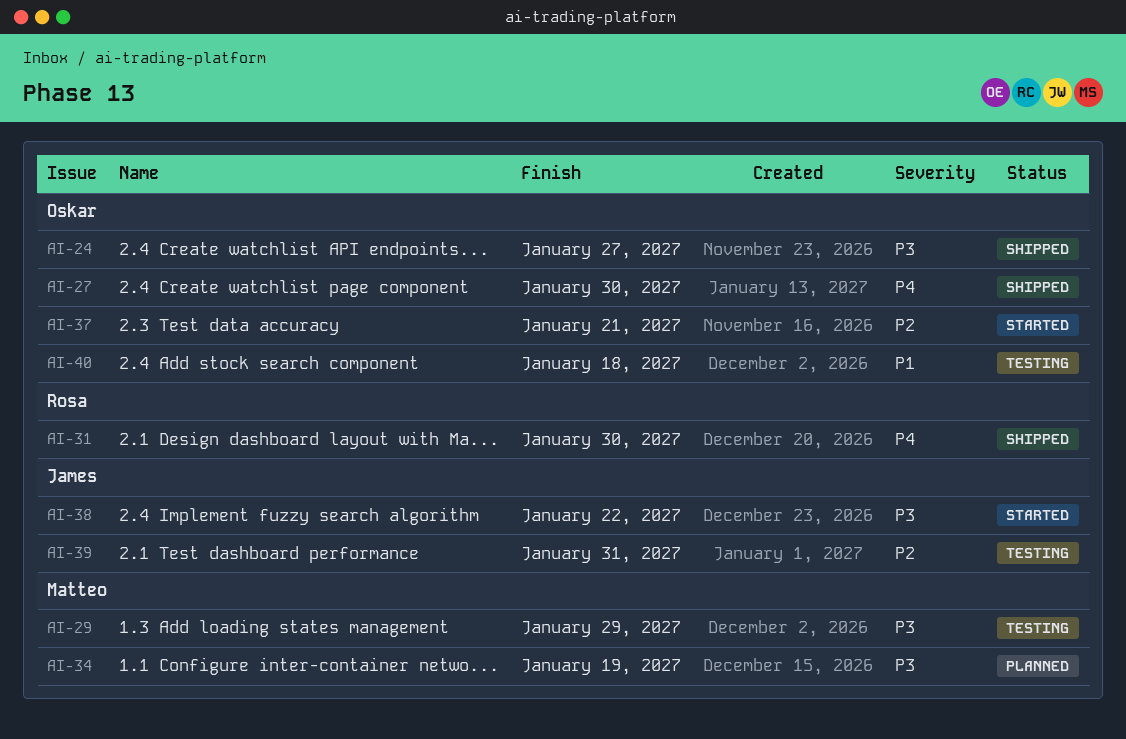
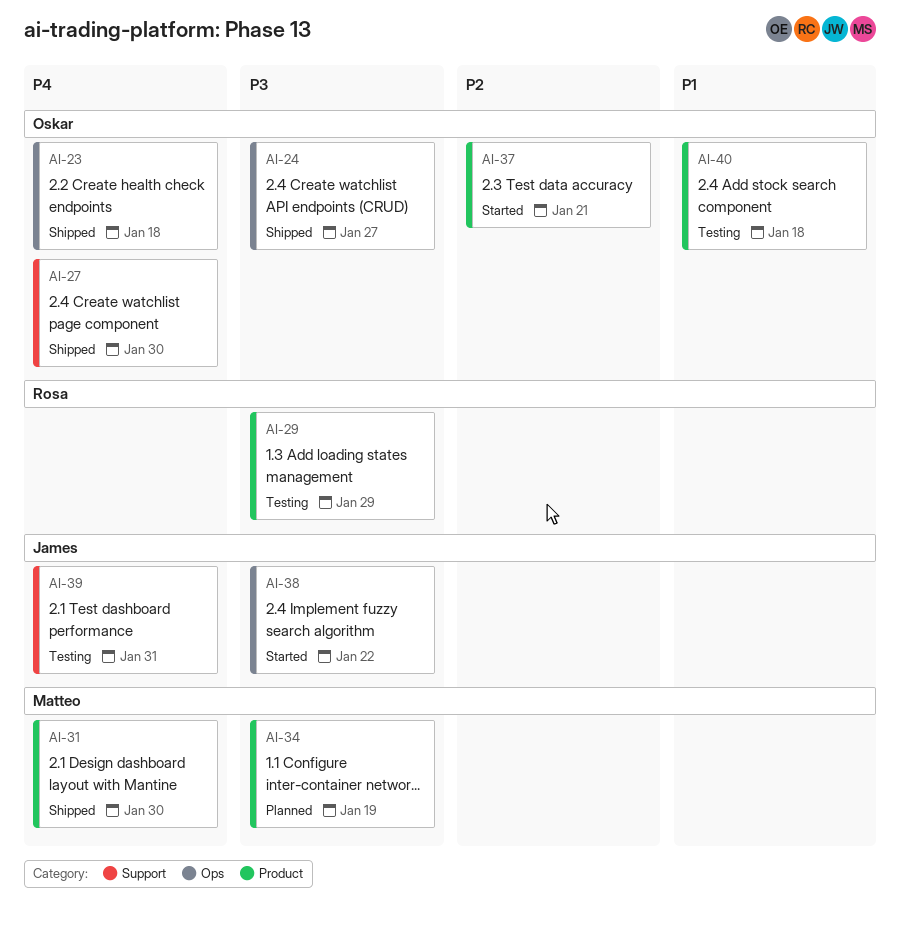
AI-23: none -> present
AI-29, owner: Matteo -> Rosa
AI-31, owner: Rosa -> Matteo
AI-39, priority: P2 -> P4

